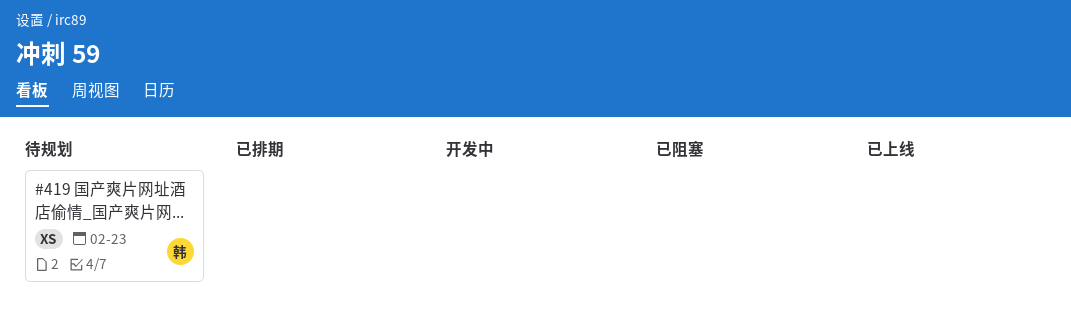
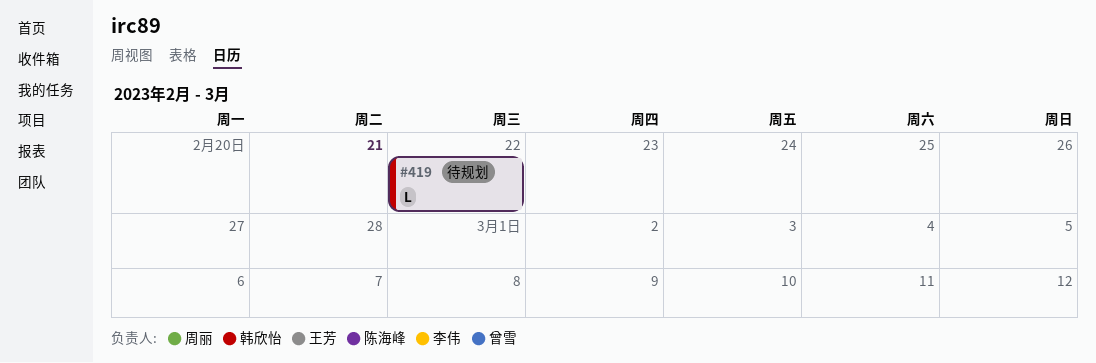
#419, estimate: XS -> L
#419, due: Feb 23 -> Feb 22

